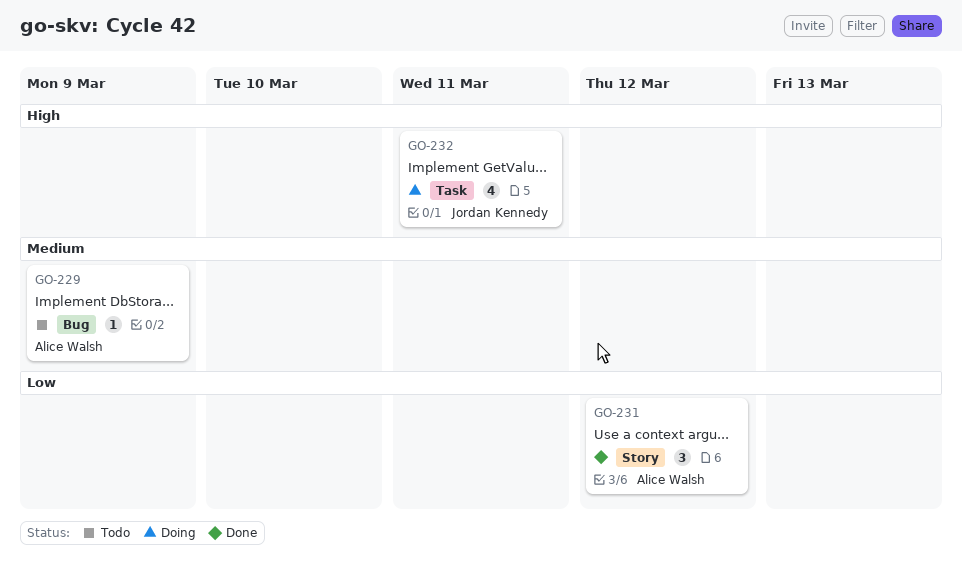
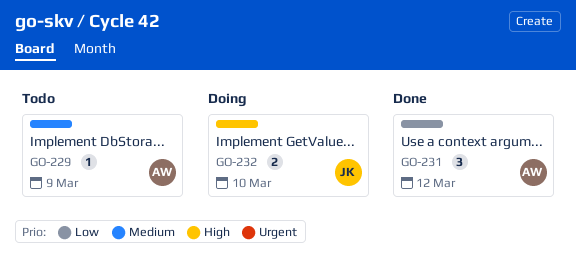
GO-232, estimate: 4 -> 2
GO-232, due: Mar 11 -> Mar 10

